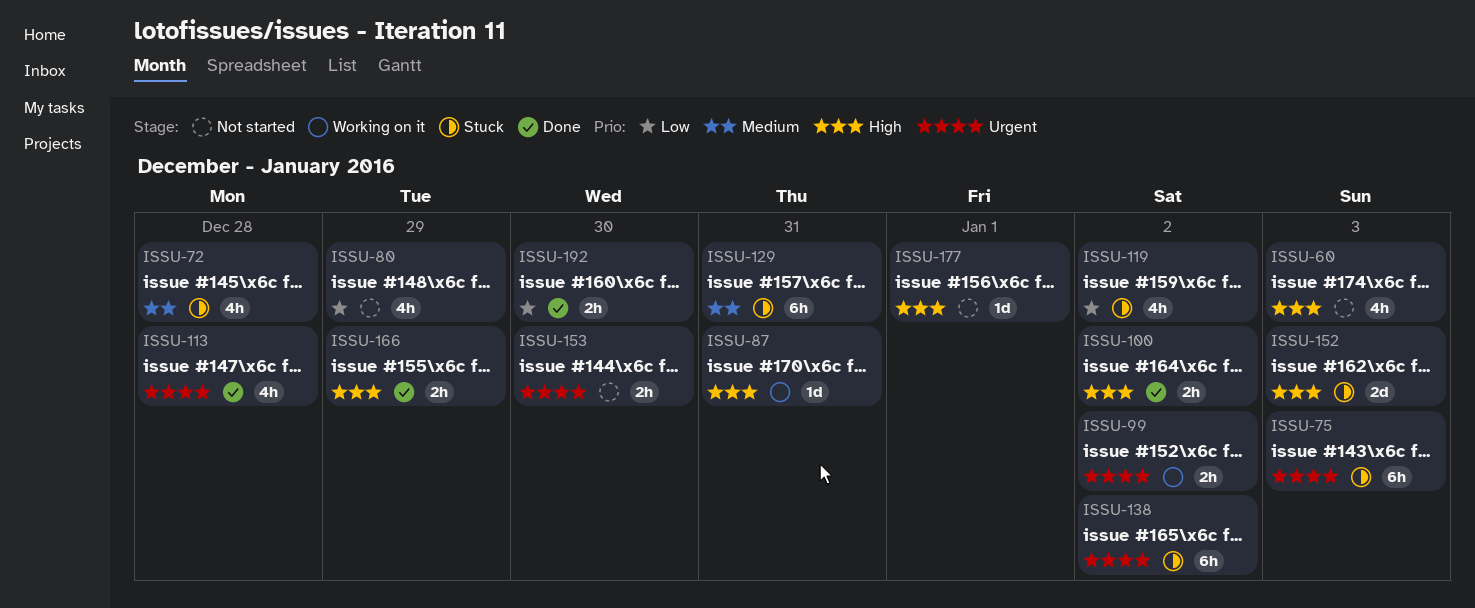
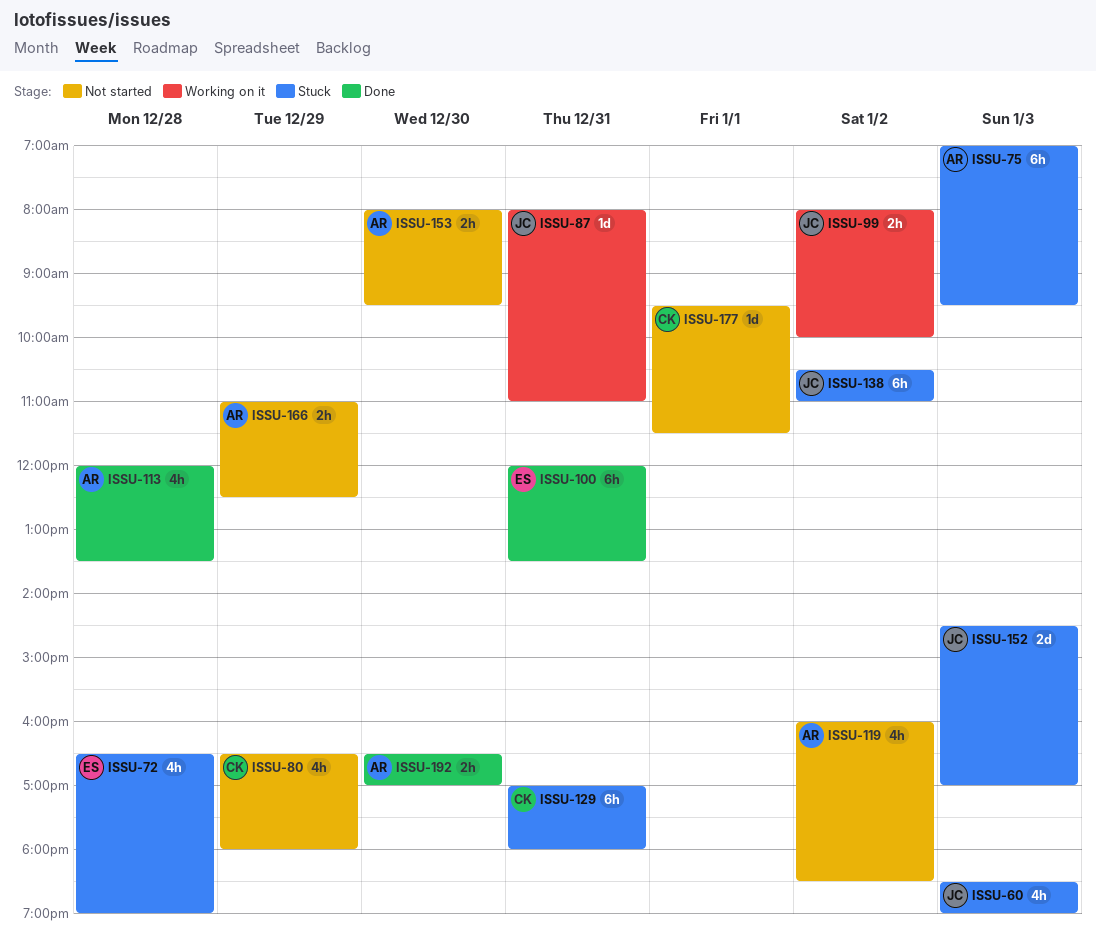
ISSU-60, status: Not started -> Stuck
ISSU-100, estimate: 2h -> 6h
ISSU-100, day: Jan 2 -> Dec 31
ISSU-119, status: Stuck -> Not started
ISSU-166, status: Done -> Not started

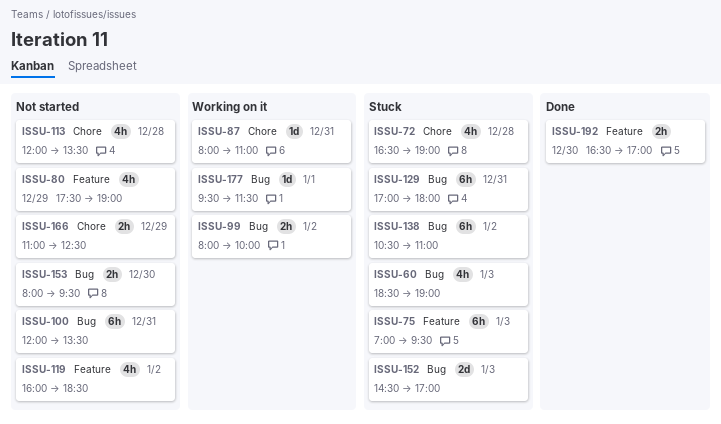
ISSU-80, begins: 16:30 -> 17:30
ISSU-80, ends: 18:00 -> 19:00
ISSU-100, status: Done -> Not started
ISSU-113, status: Done -> Not started
ISSU-177, status: Not started -> Working on it

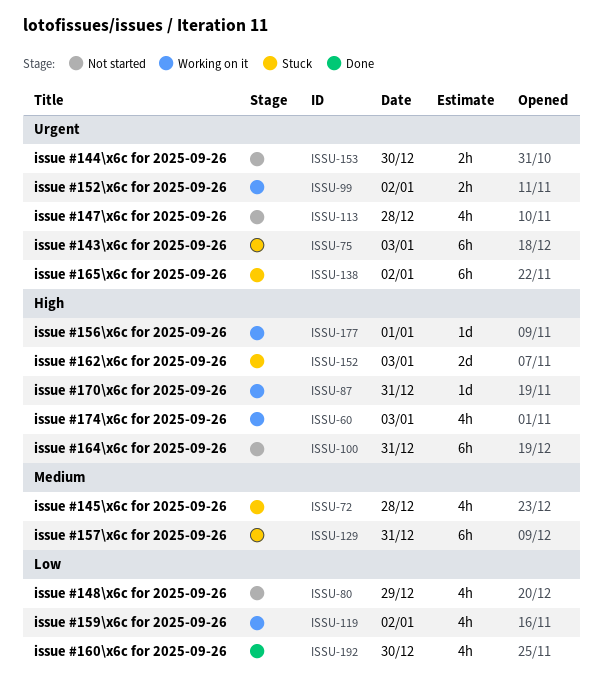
ISSU-60, status: Stuck -> Working on it
ISSU-119, status: Not started -> Working on it
ISSU-166: present -> none
ISSU-192, estimate: 2h -> 4h

